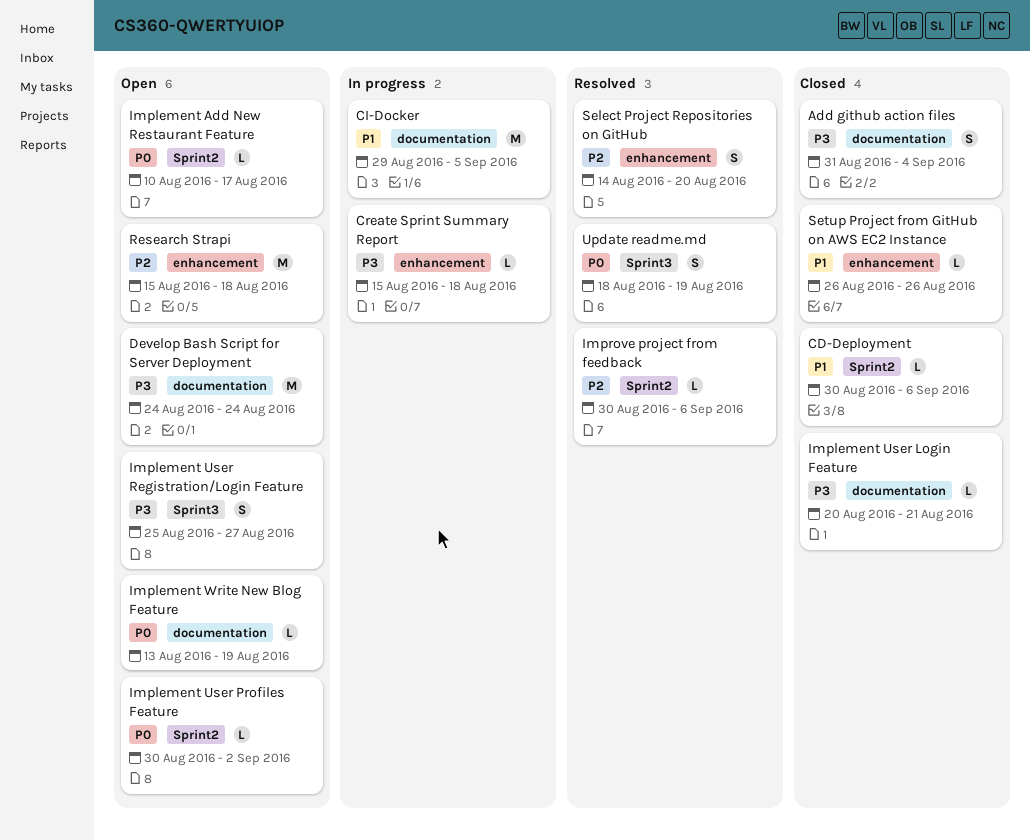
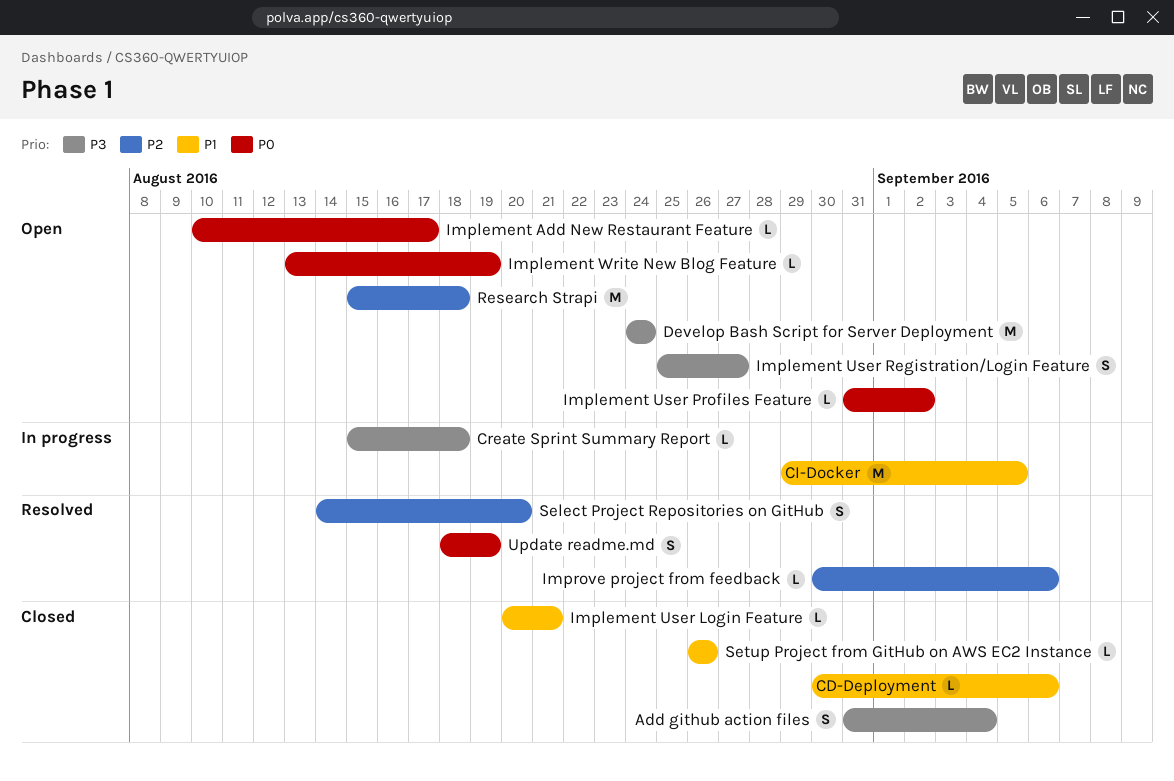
Implement User Login Feature, priority: P3 -> P1
Implement User Profiles Feature, start: Aug 30 -> Aug 31

